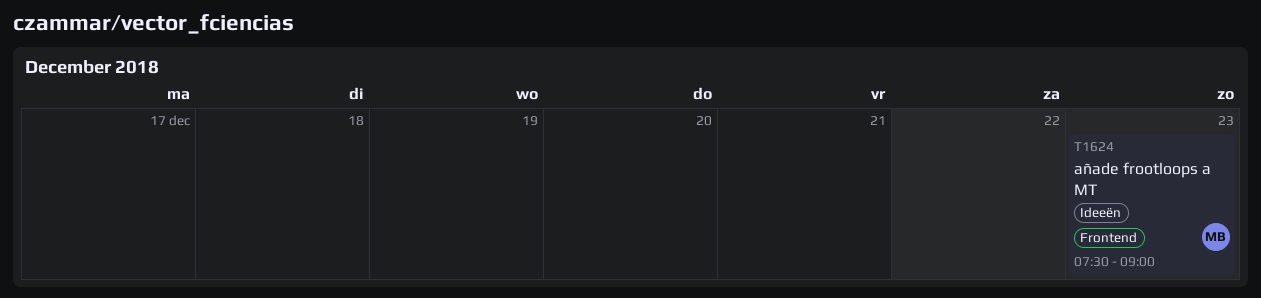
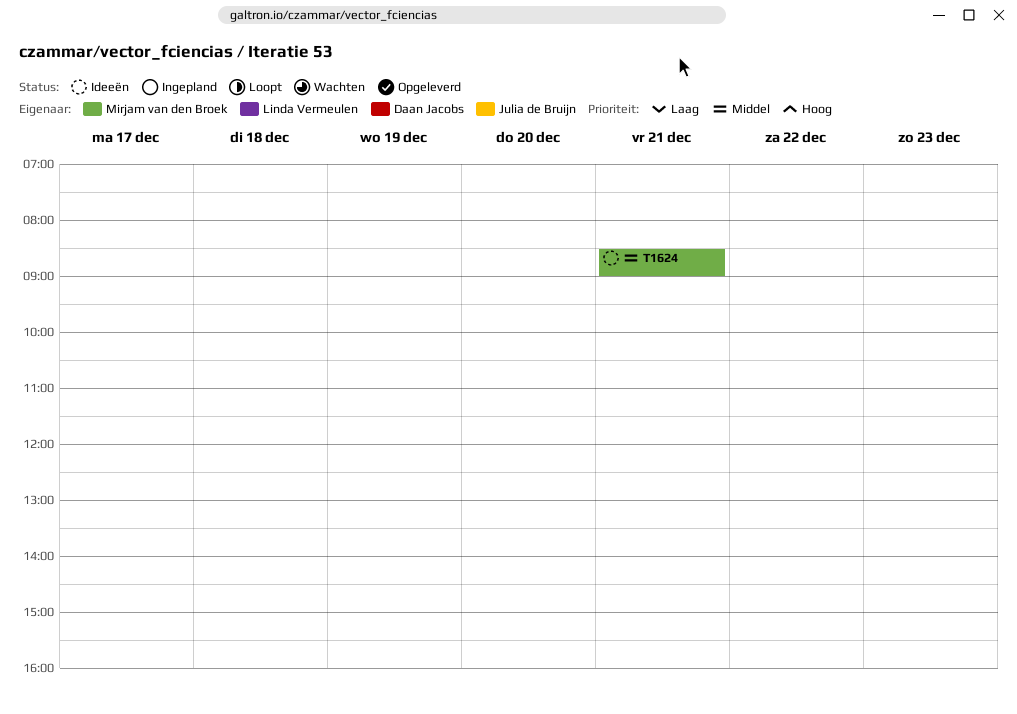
T1624, day: Dec 23 -> Dec 21
T1624, begins: 07:30 -> 08:30

